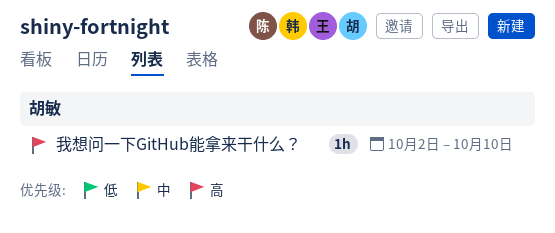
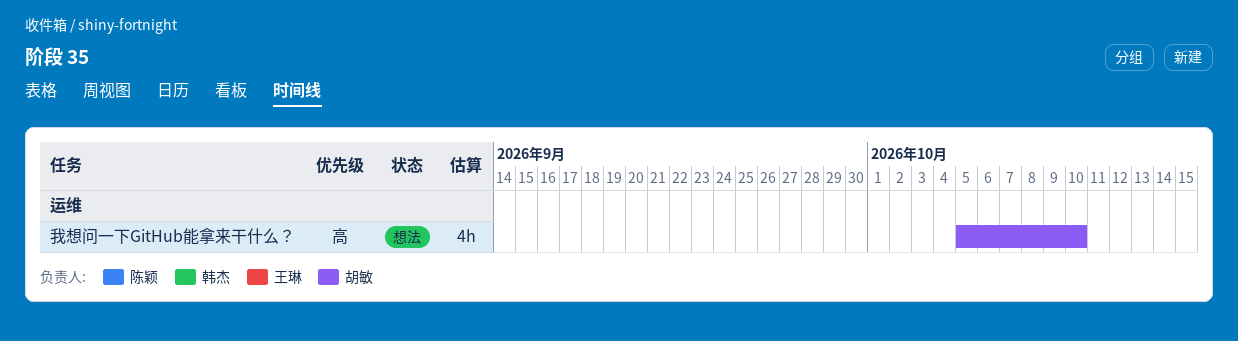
我想问一下GitHub能拿来干什么？, estimate: 1h -> 4h
我想问一下GitHub能拿来干什么？, start: Oct 2 -> Oct 5

